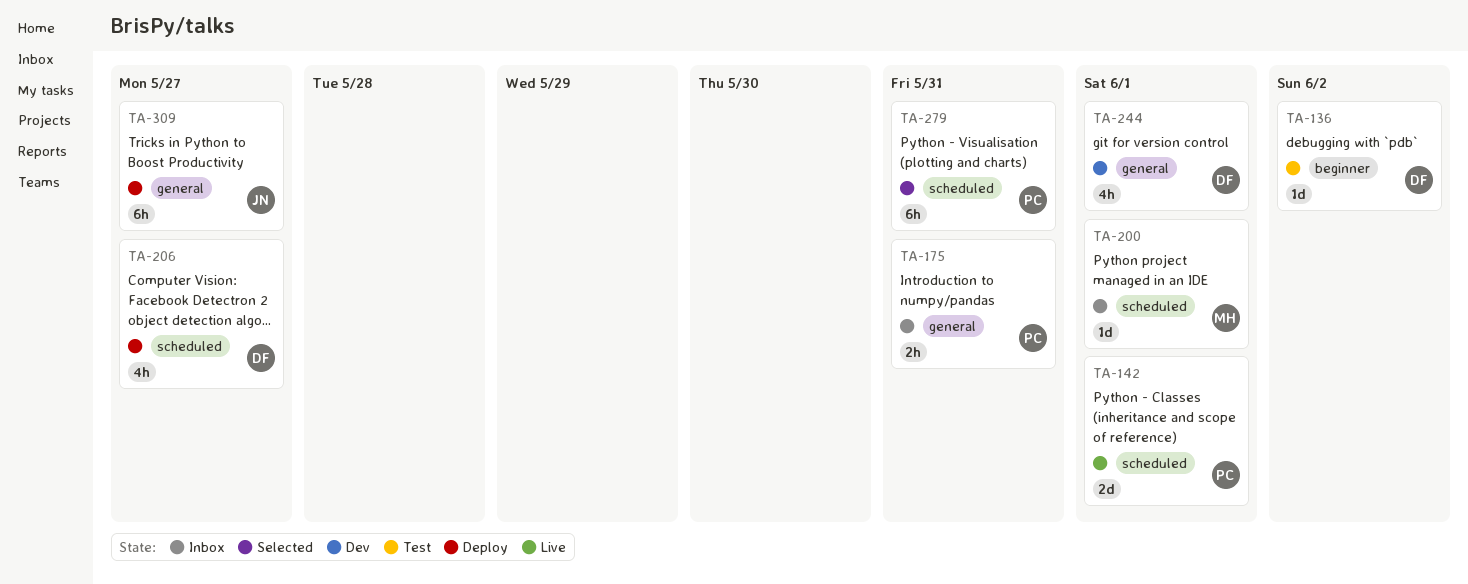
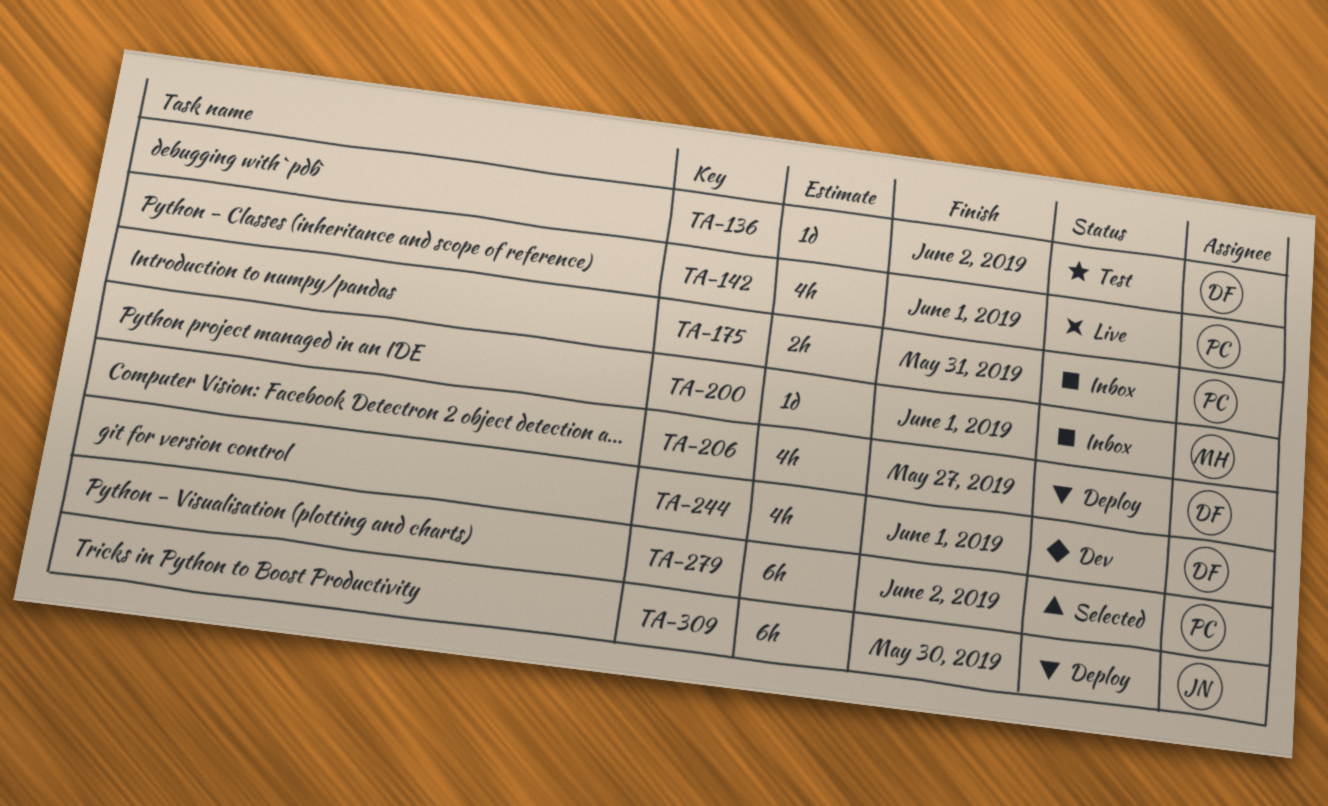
TA-142, estimate: 2d -> 4h
TA-279, due: May 31 -> Jun 2
TA-309, due: May 27 -> May 30

